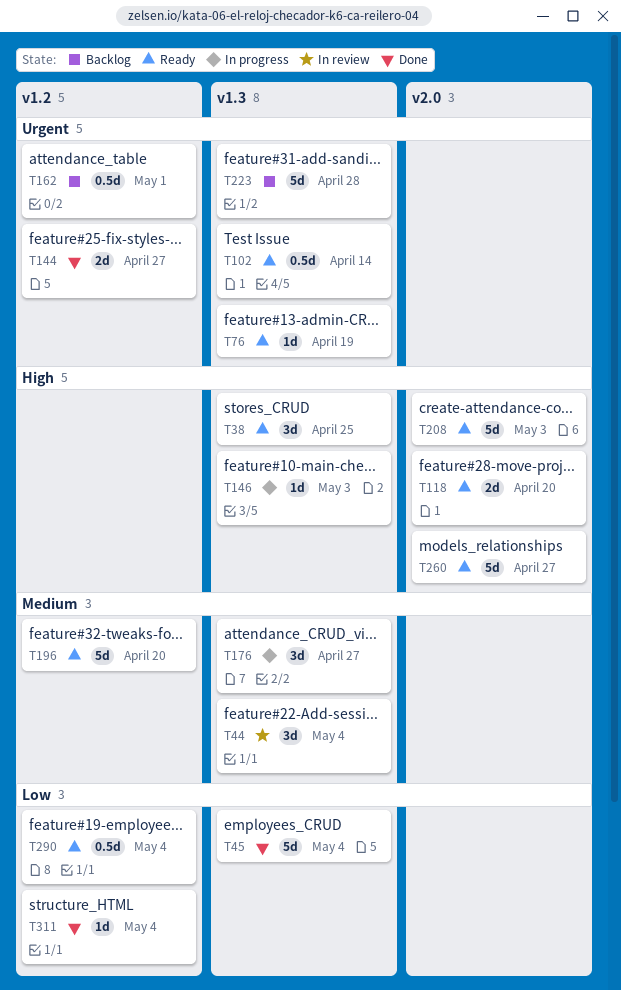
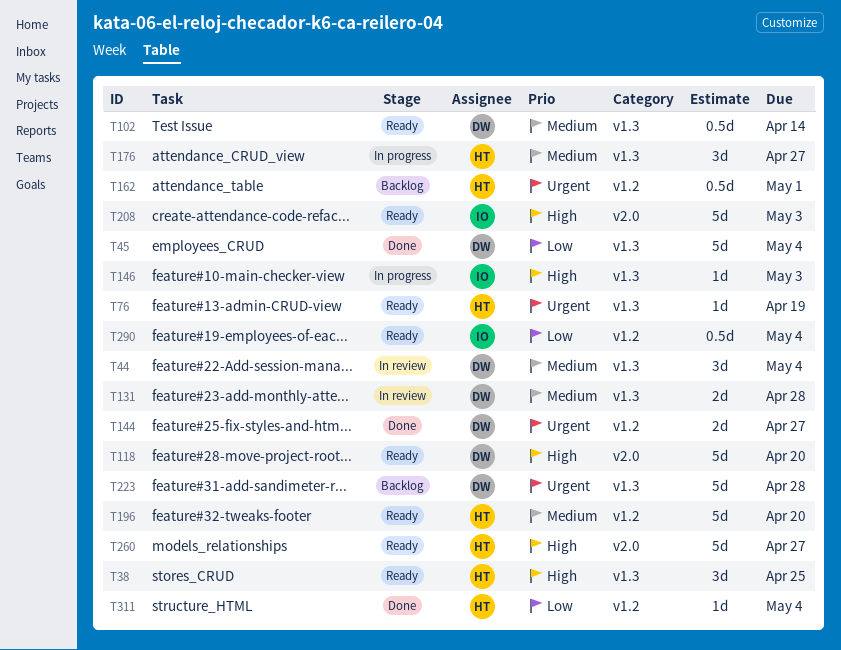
T102, priority: Urgent -> Medium
T118, estimate: 2d -> 5d
T131: none -> present

